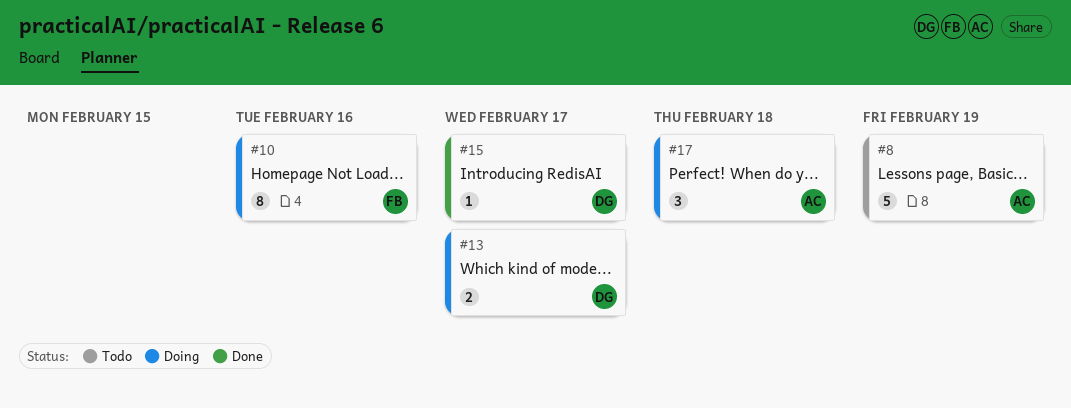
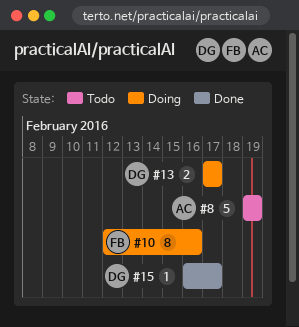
#17: present -> none

